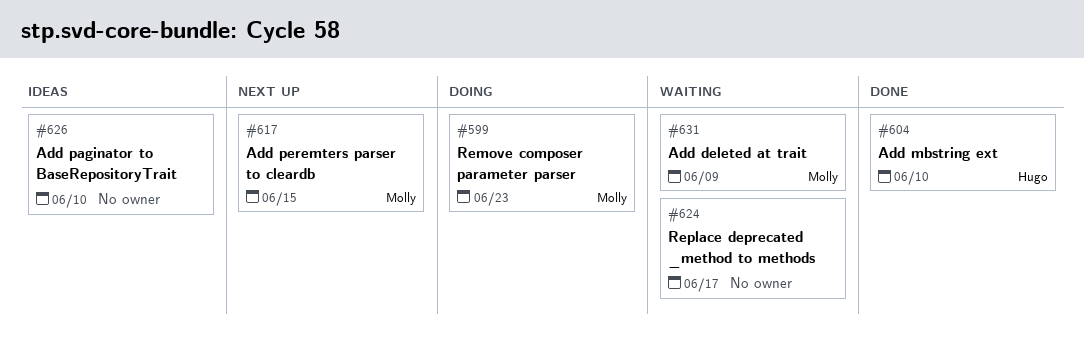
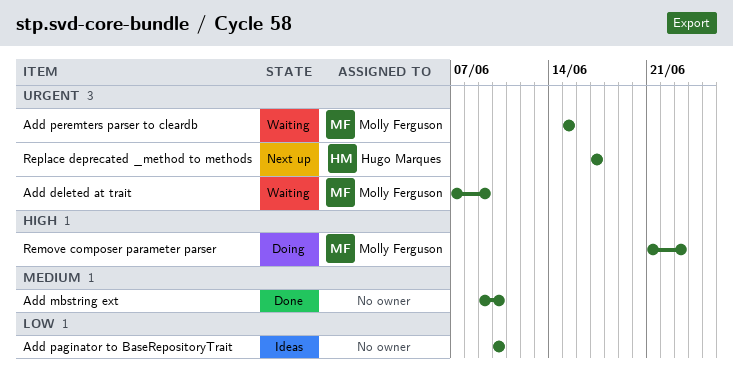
Add mbstring ext, owner: Hugo Marques -> none
Add peremters parser to cleardb, status: Next up -> Waiting
Replace deprecated _method to methods, status: Waiting -> Next up
Replace deprecated _method to methods, owner: none -> Hugo Marques

